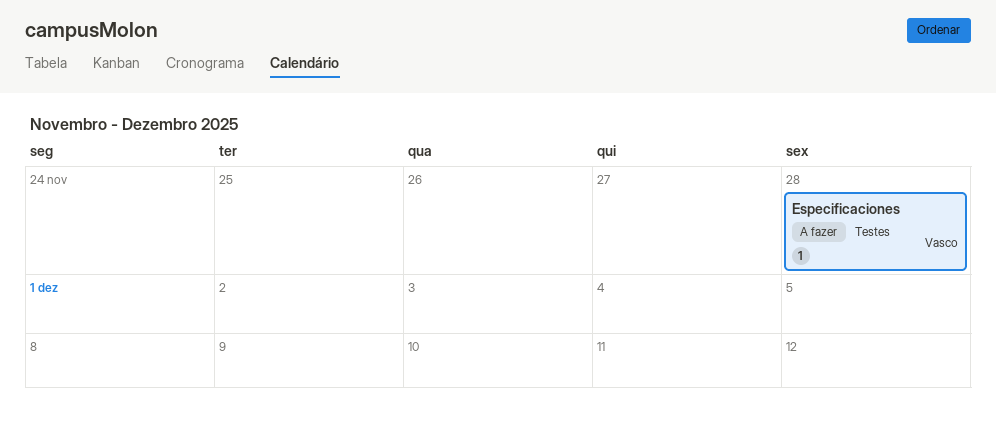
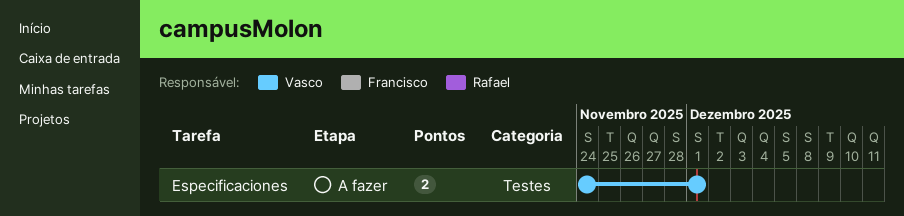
Especificaciones, estimate: 1 -> 2
Especificaciones, due: Nov 28 -> Dec 1

